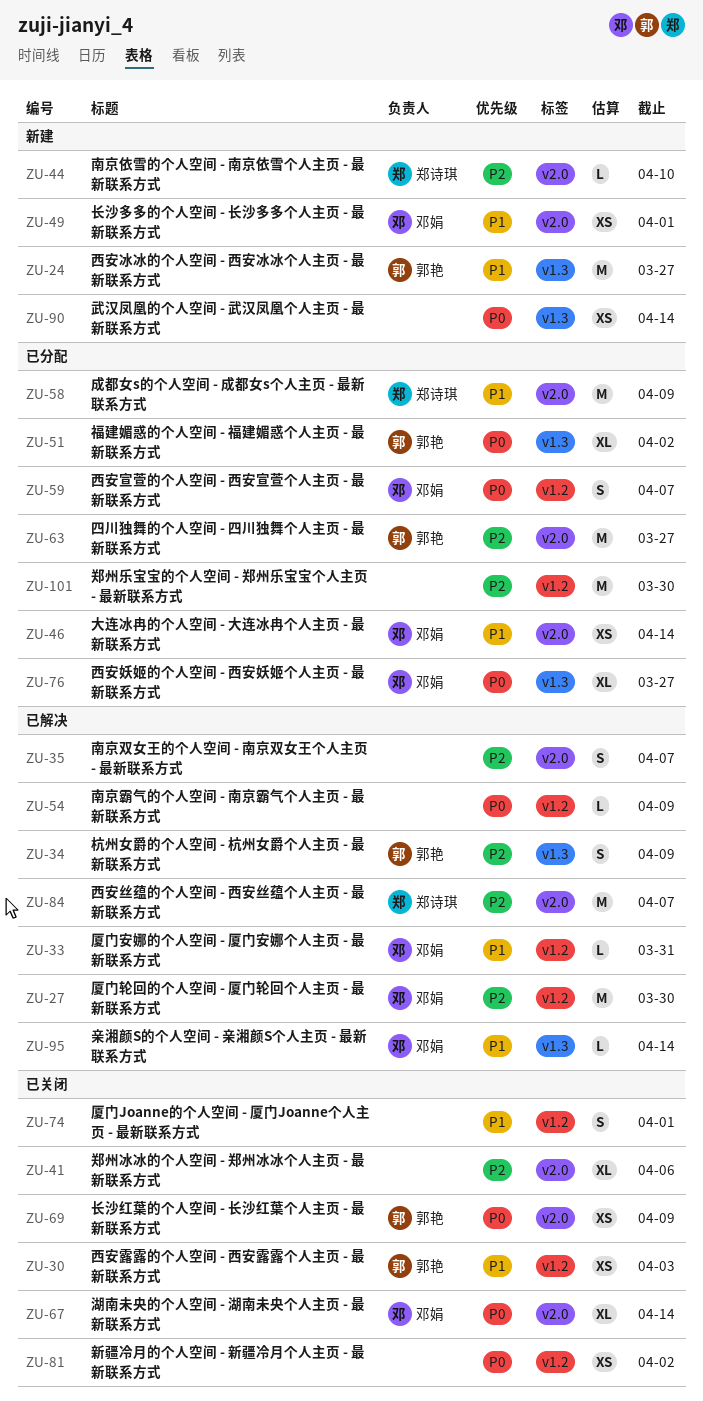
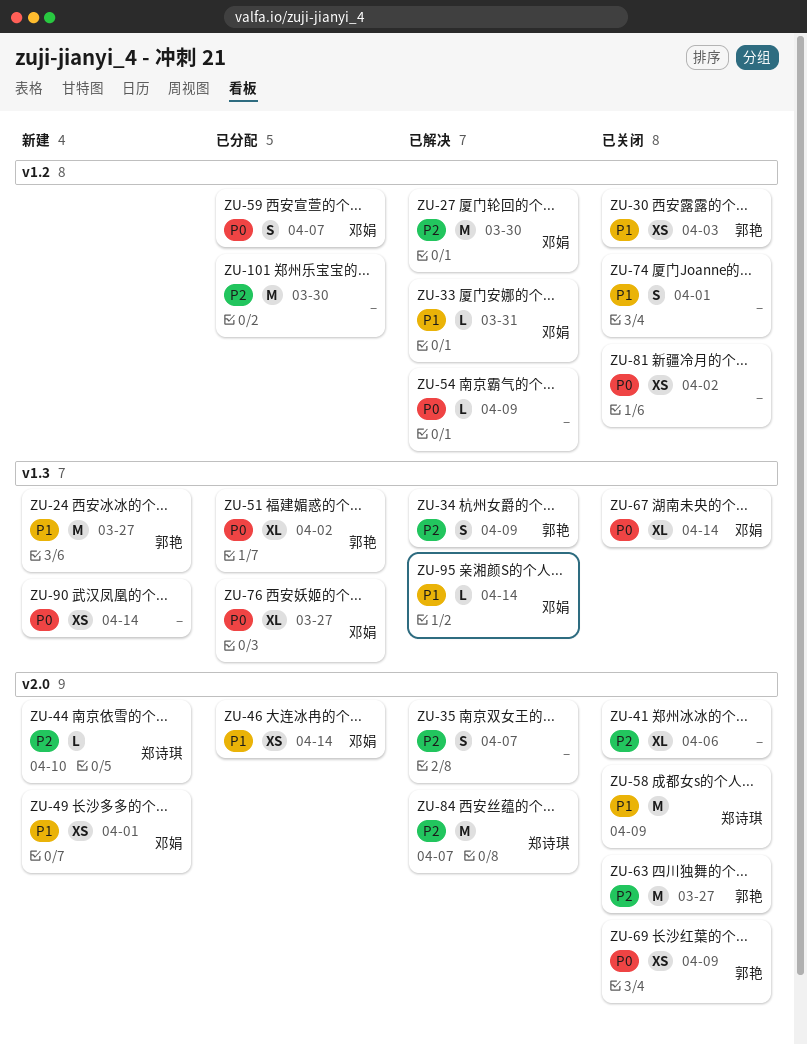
ZU-58, status: 已分配 -> 已关闭
ZU-63, status: 已分配 -> 已关闭
ZU-67, label: v2.0 -> v1.3

